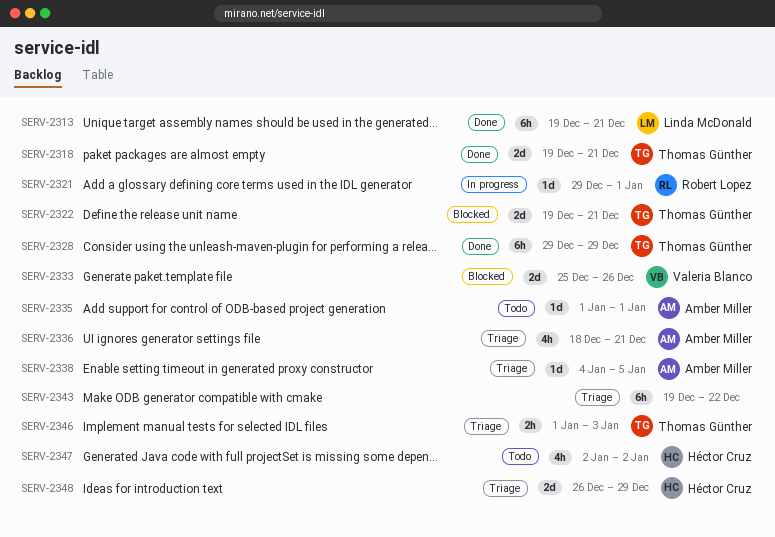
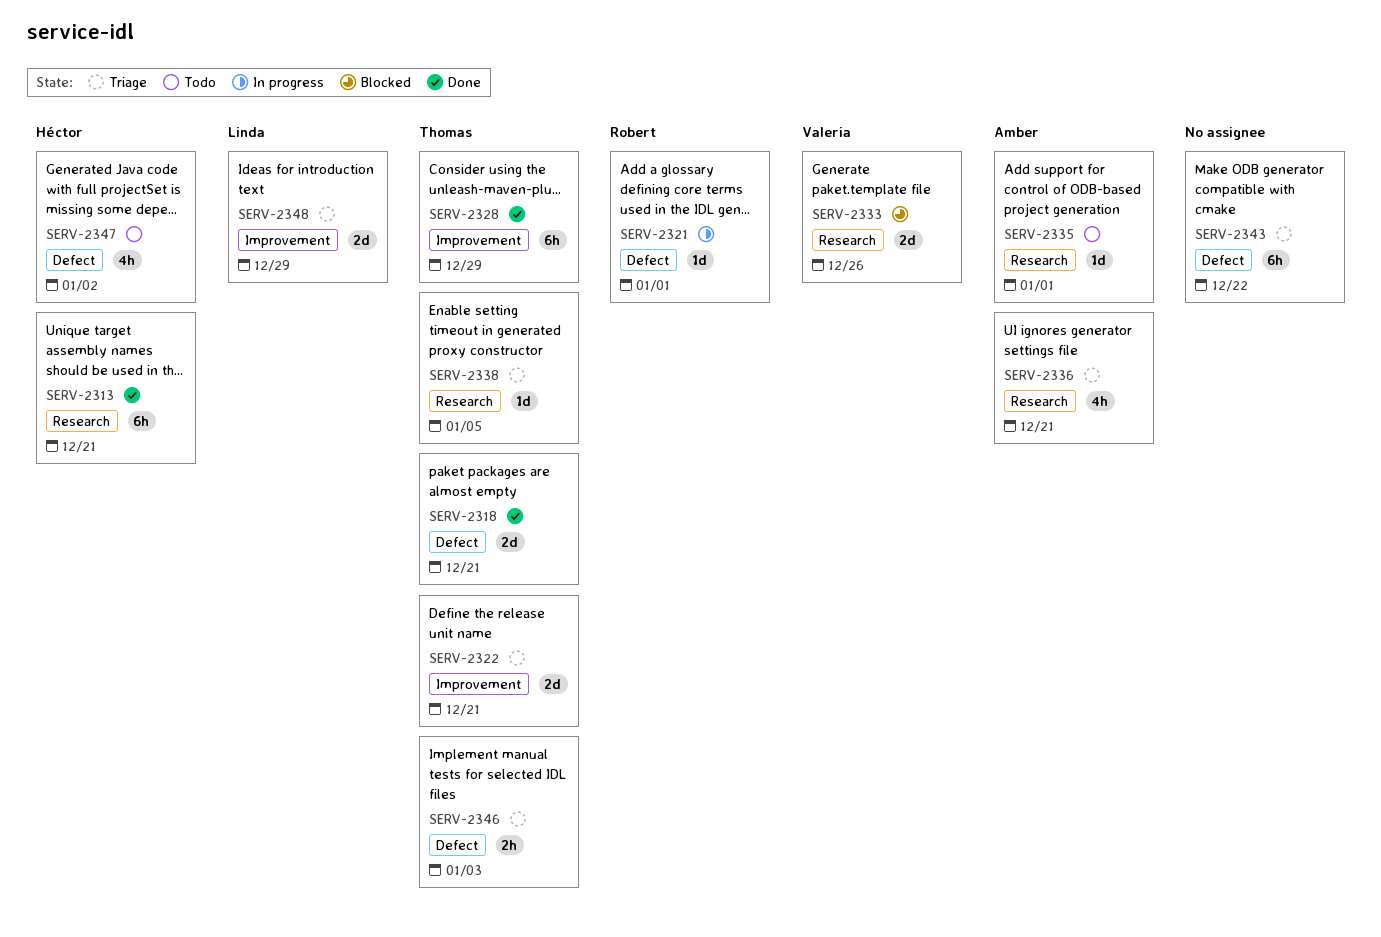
SERV-2313, owner: Linda McDonald -> Héctor Cruz
SERV-2322, status: Blocked -> Triage
SERV-2338, owner: Amber Miller -> Thomas Günther
SERV-2348, owner: Héctor Cruz -> Linda McDonald

